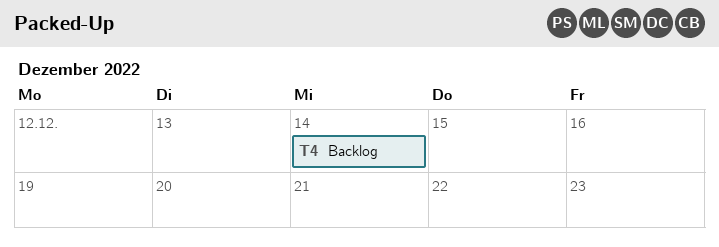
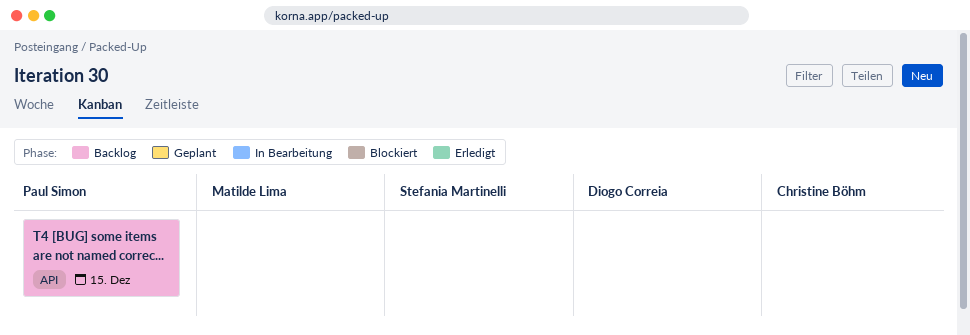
T4, due: Dec 14 -> Dec 15

